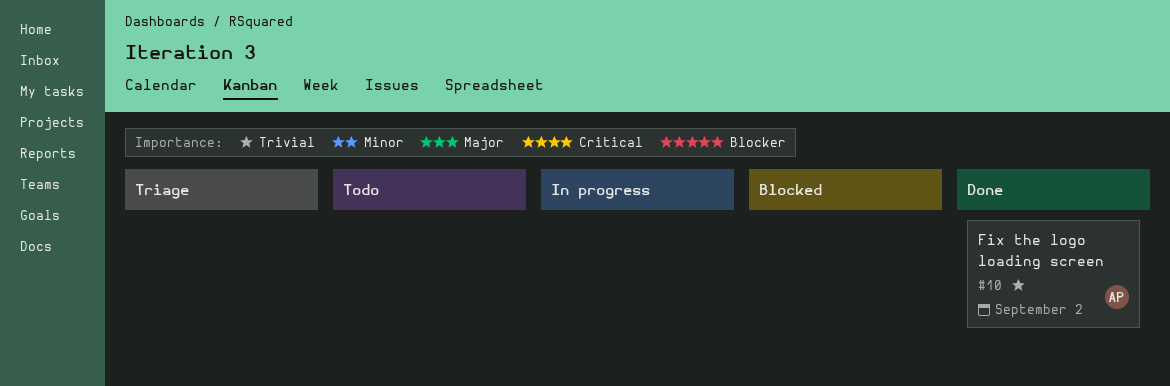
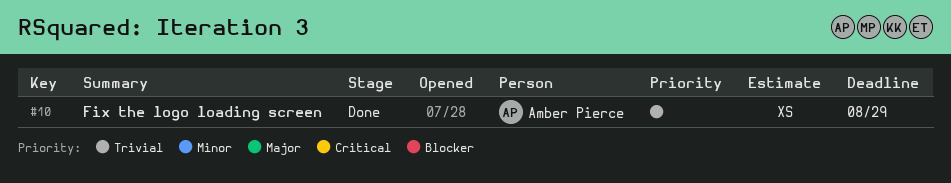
#10, due: Sep 2 -> Aug 29

